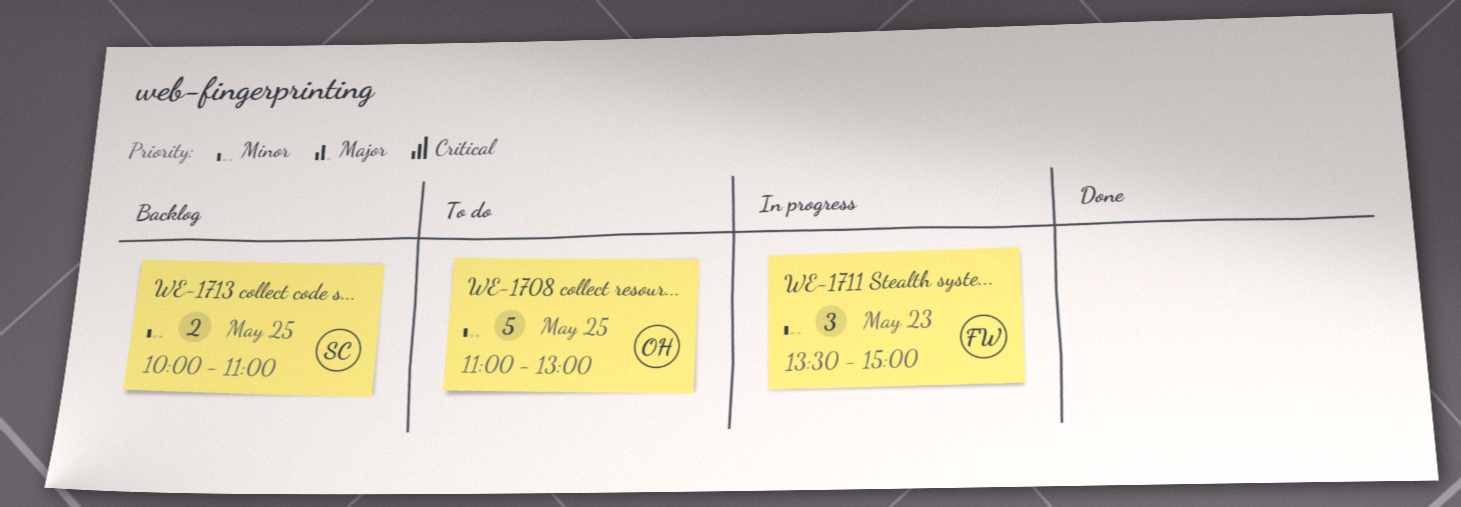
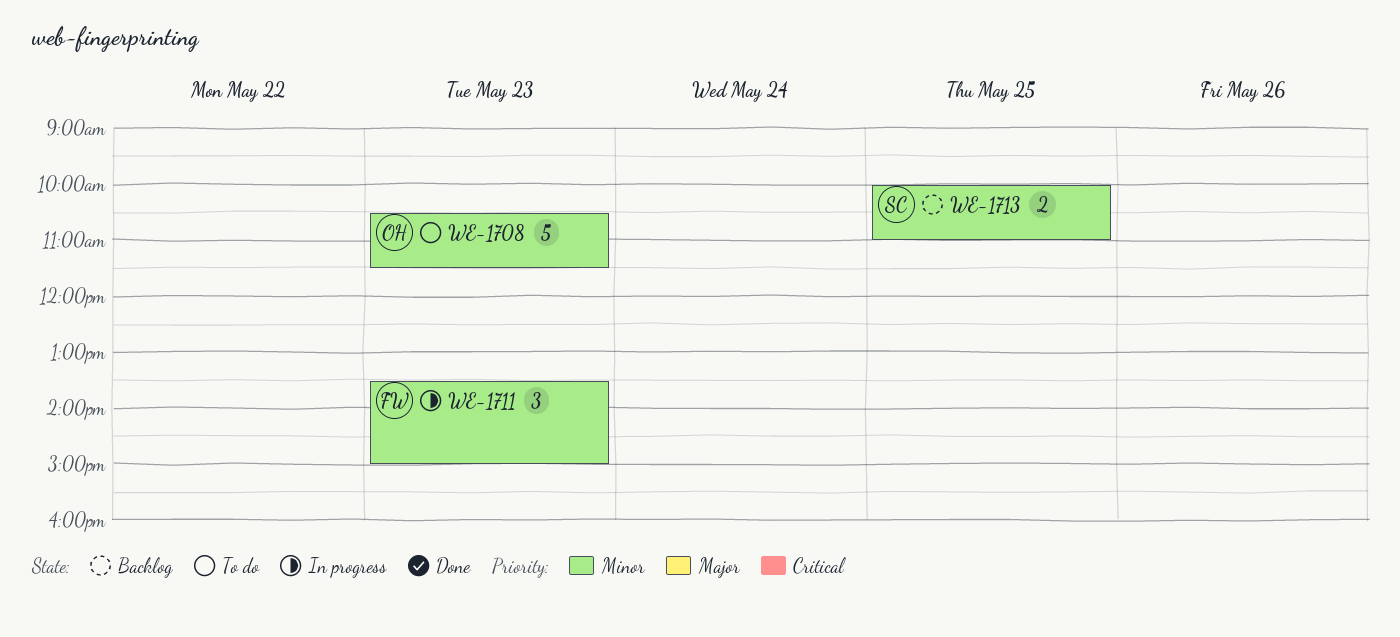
WE-1708, day: May 25 -> May 23
WE-1708, begins: 11:00 -> 10:30
WE-1708, ends: 13:00 -> 11:30

